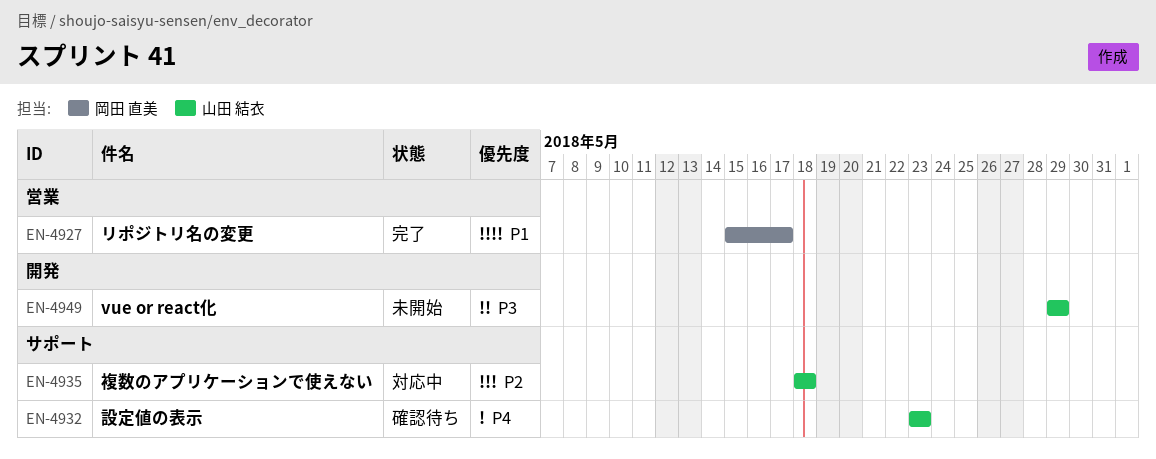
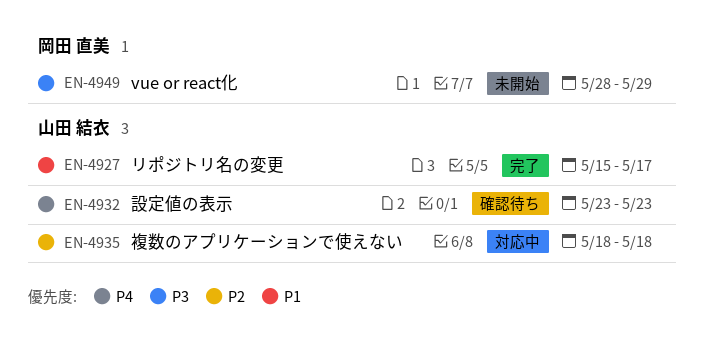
EN-4927, owner: 岡田 直美 -> 山田 結衣
EN-4949, owner: 山田 結衣 -> 岡田 直美
EN-4949, start: May 29 -> May 28

